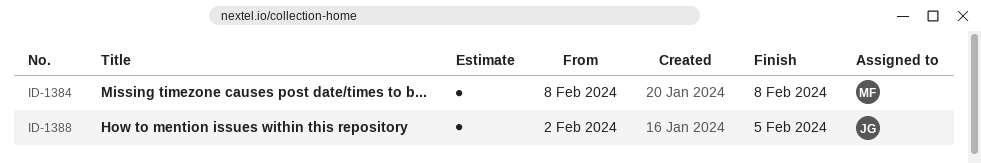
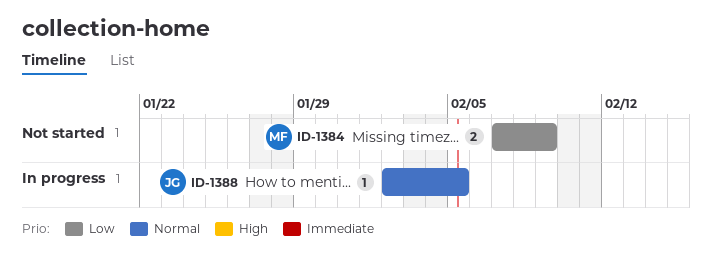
ID-1384, estimate: 1 -> 2
ID-1384, start: Feb 8 -> Feb 7
ID-1384, due: Feb 8 -> Feb 9

